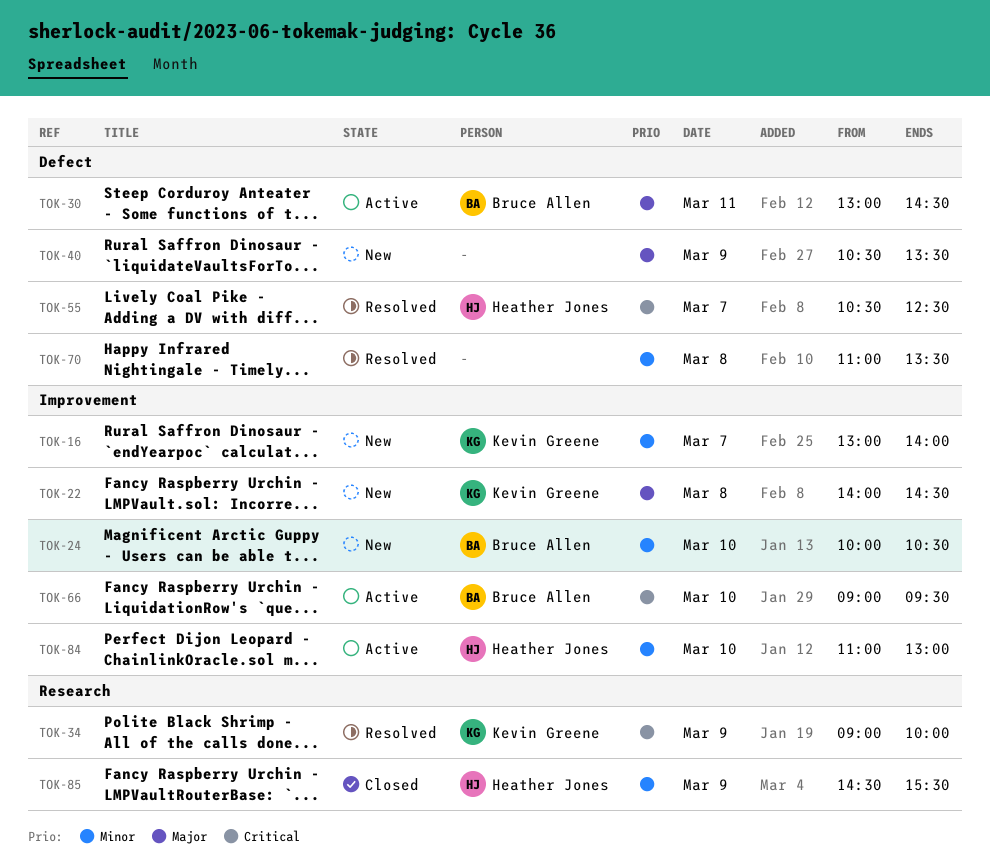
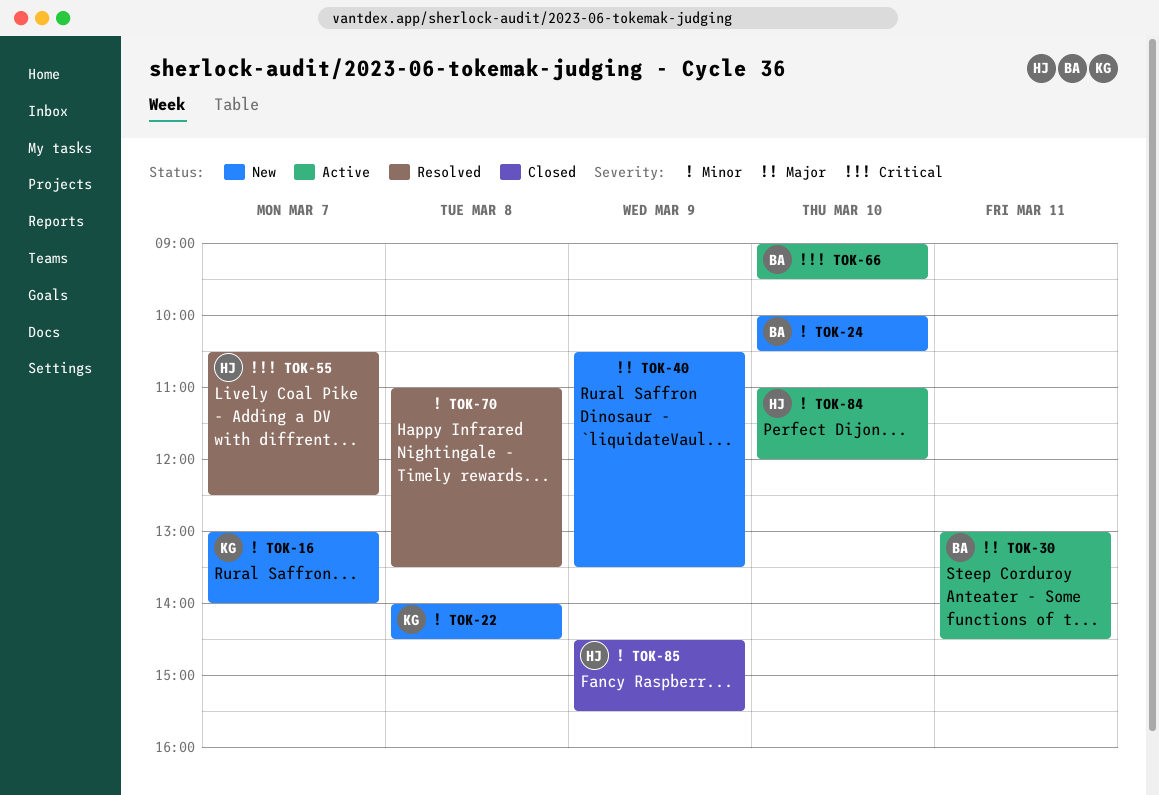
TOK-22, priority: Major -> Minor
TOK-34: present -> none
TOK-84, ends: 13:00 -> 12:00

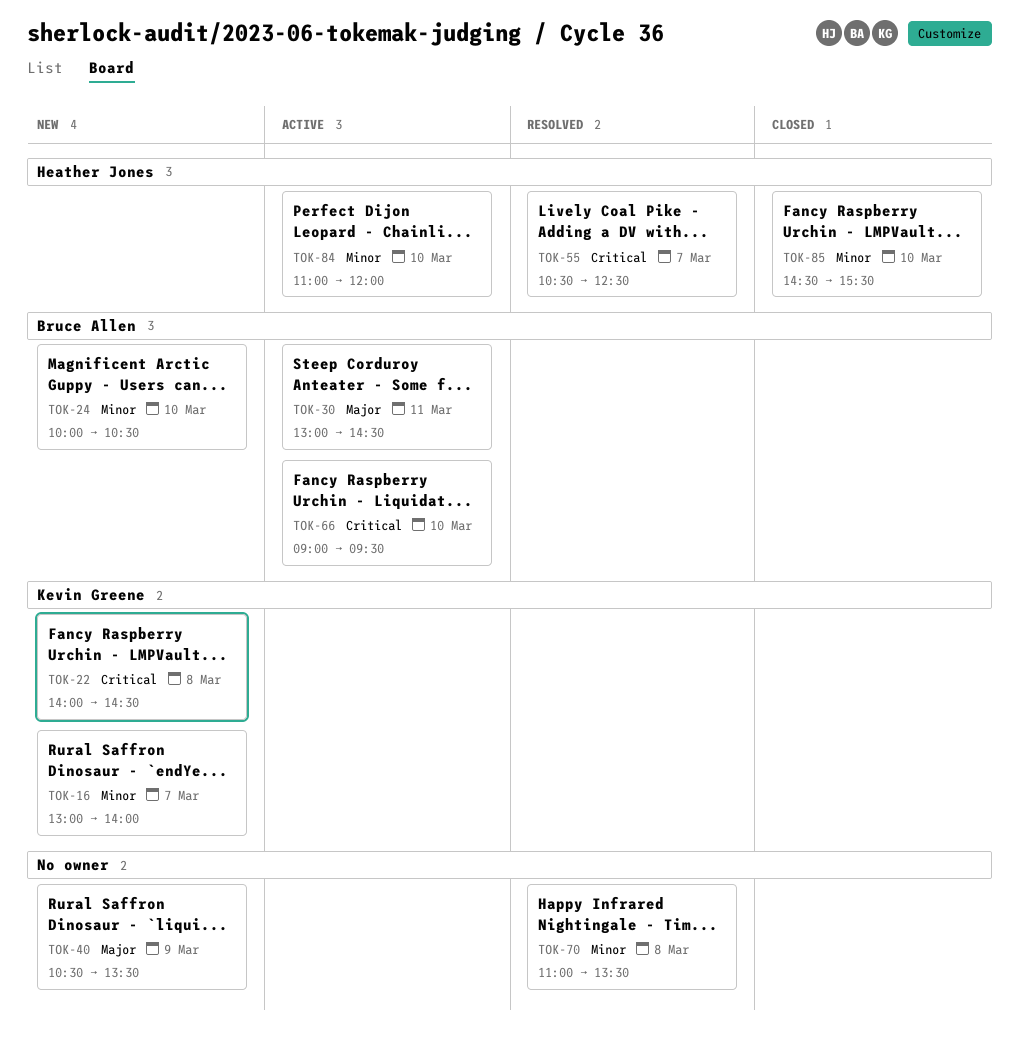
TOK-22, priority: Minor -> Critical
TOK-85, day: Mar 9 -> Mar 10

